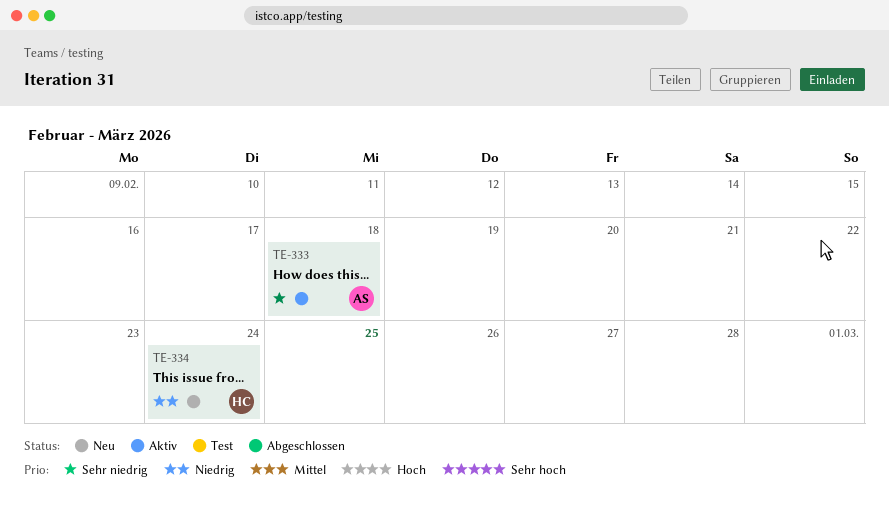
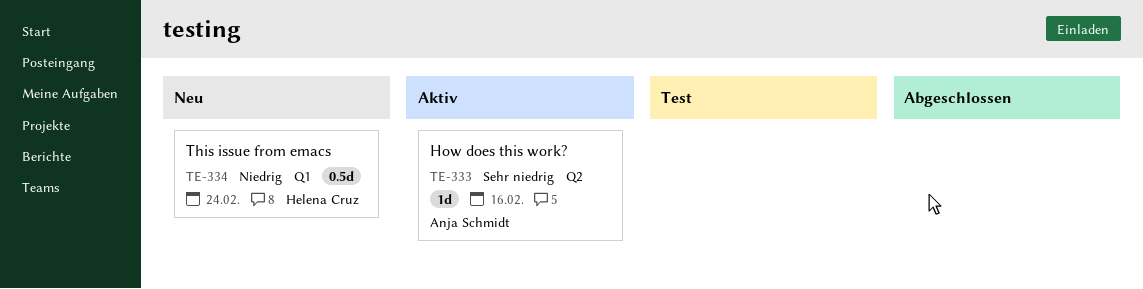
TE-333, due: Feb 18 -> Feb 16

